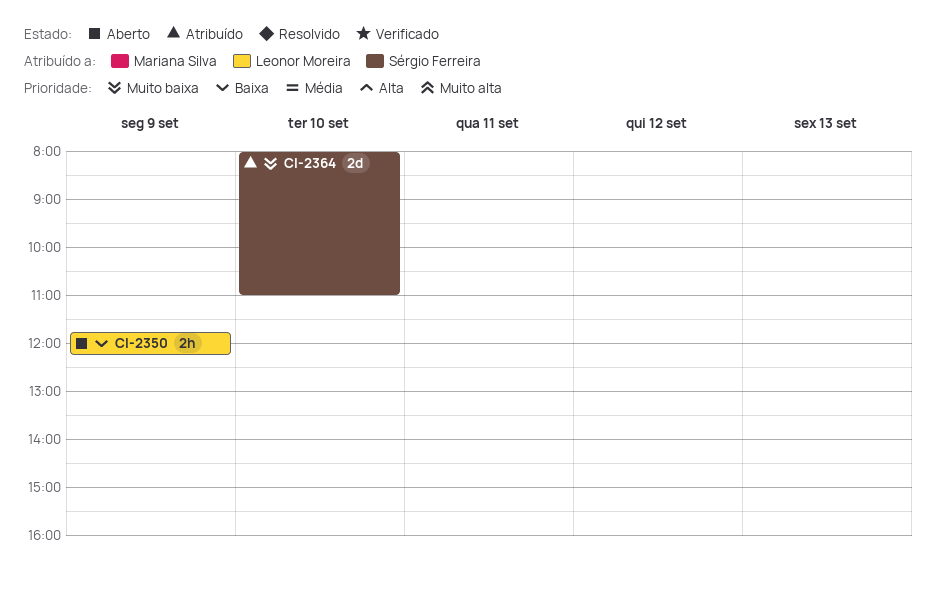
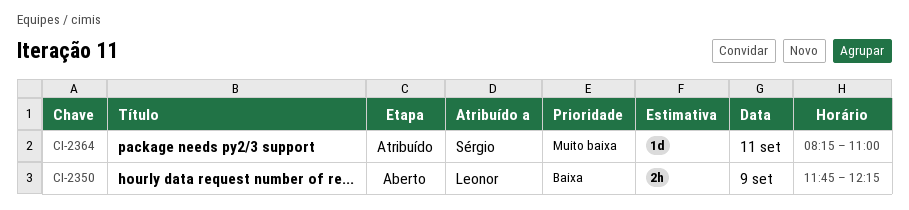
CI-2364, estimate: 2d -> 1d
CI-2364, day: Sep 10 -> Sep 11
CI-2364, begins: 08:00 -> 08:15

